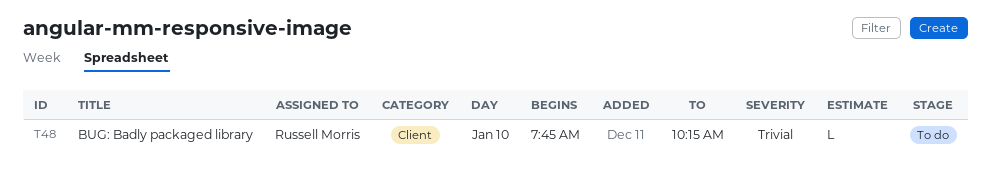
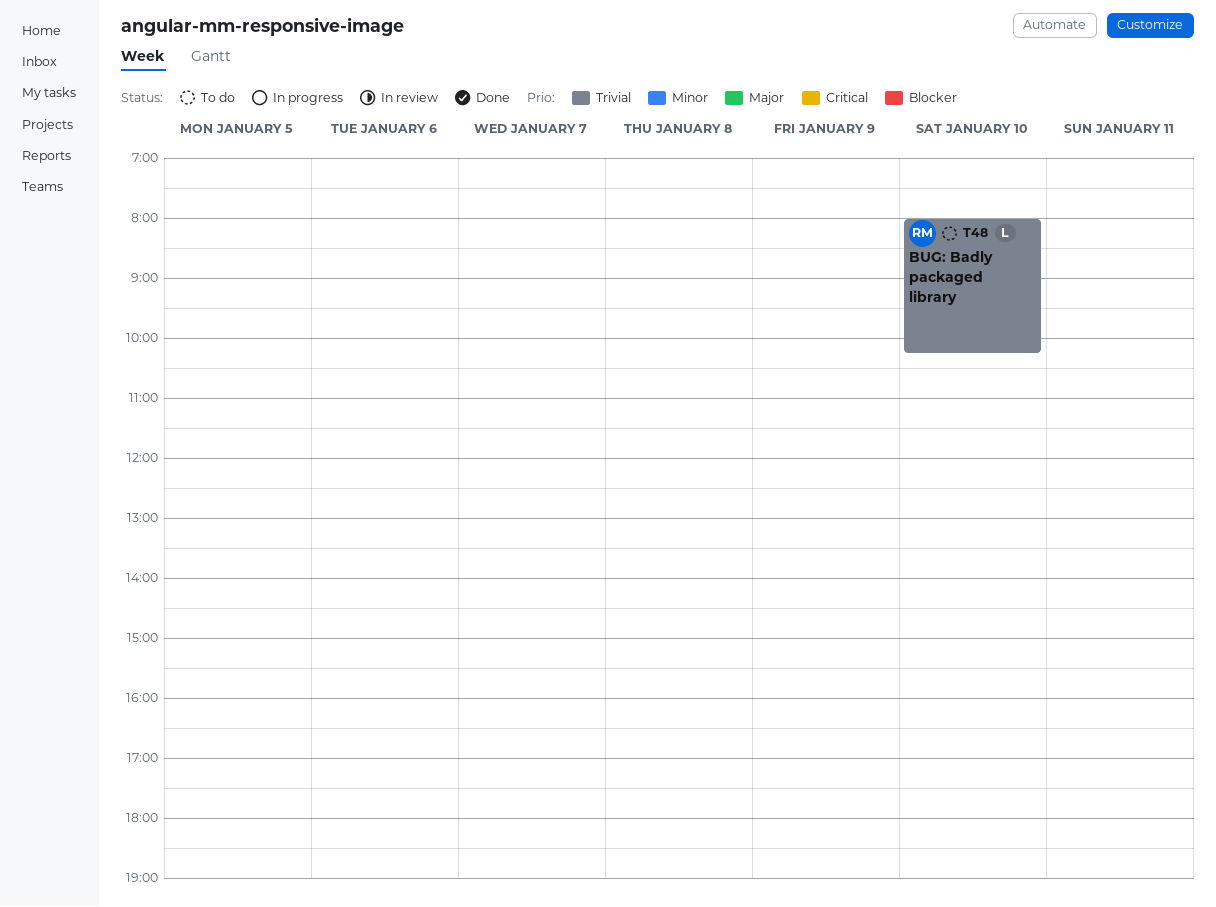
T48, begins: 07:45 -> 08:00

